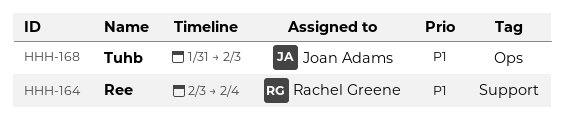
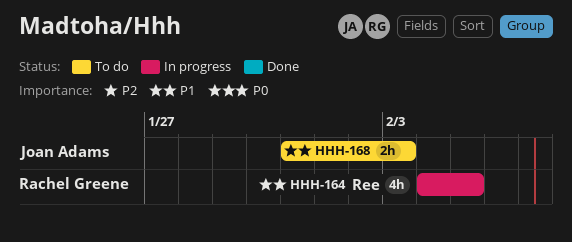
HHH-164, start: Feb 3 -> Feb 4
HHH-164, due: Feb 4 -> Feb 5

